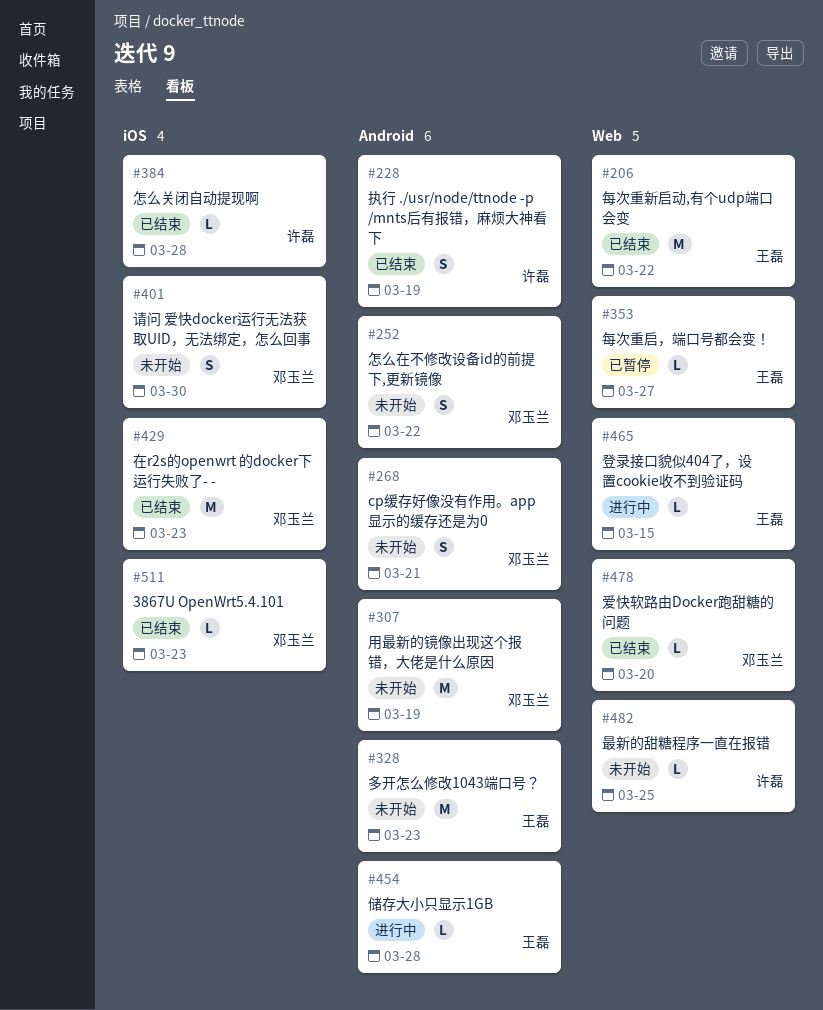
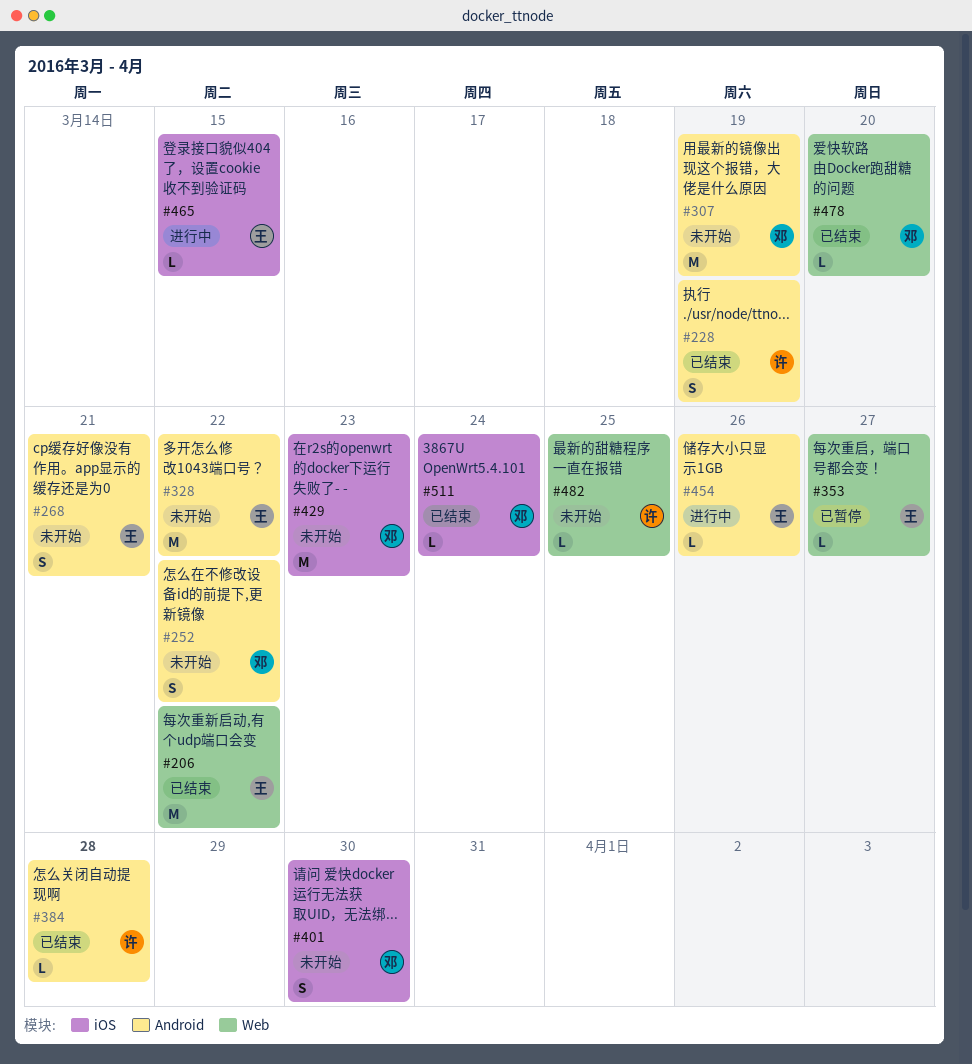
#268, owner: 邓玉兰 -> 王磊
#328, due: Mar 23 -> Mar 22
#384, label: iOS -> Android
#429, status: 已结束 -> 未开始
#454, due: Mar 28 -> Mar 26
#465, label: Web -> iOS
#511, due: Mar 23 -> Mar 24

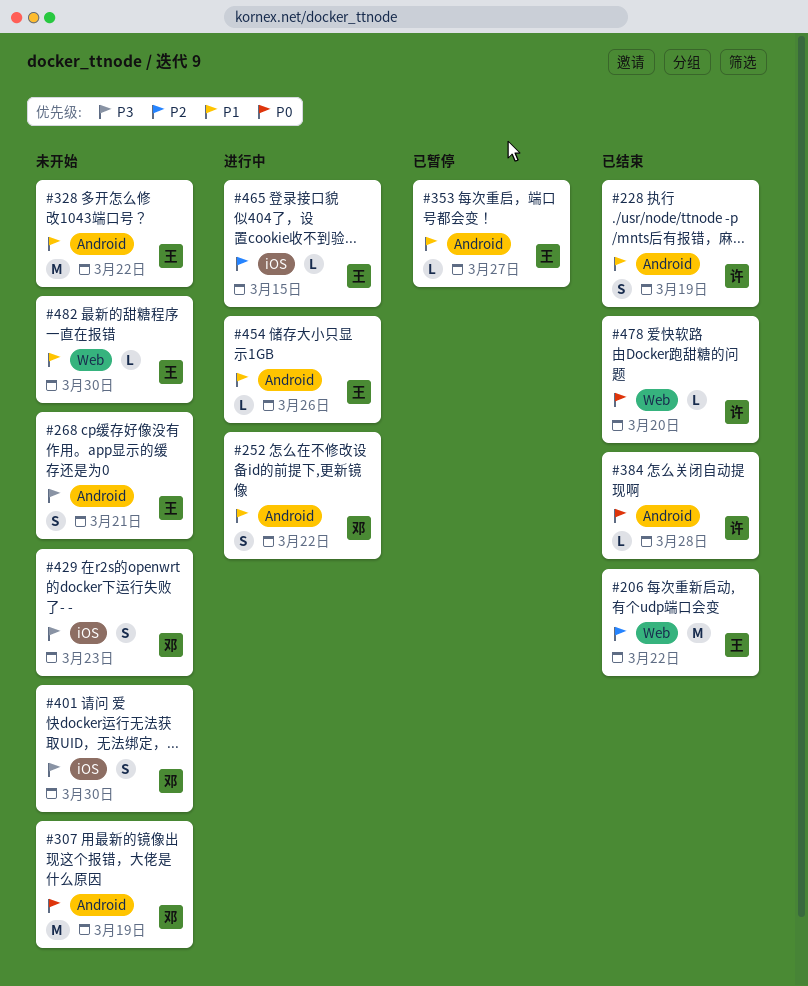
#252, status: 未开始 -> 进行中
#353, label: Web -> Android
#429, estimate: M -> S
#478, owner: 邓 -> 许
#482, owner: 许 -> 王
#482, due: Mar 25 -> Mar 30
#511: present -> none

